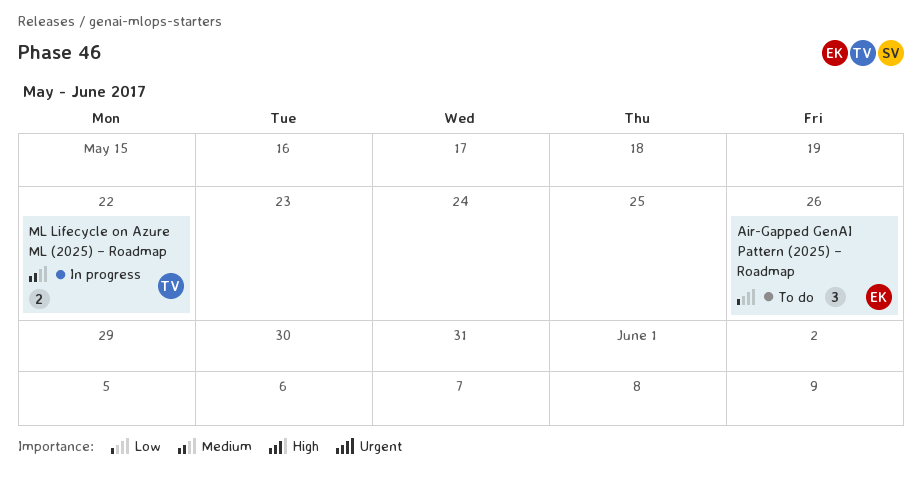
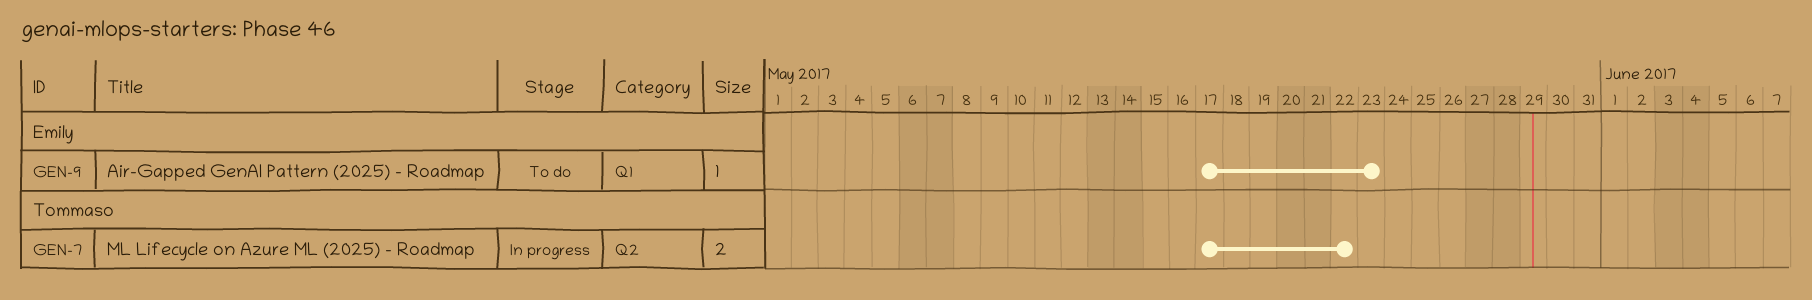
Air-Gapped GenAI Pattern (2025) – Roadmap, estimate: 3 -> 1
Air-Gapped GenAI Pattern (2025) – Roadmap, due: May 26 -> May 23

